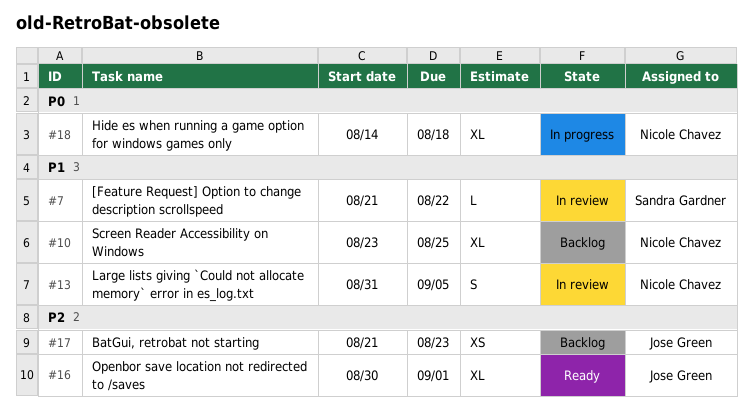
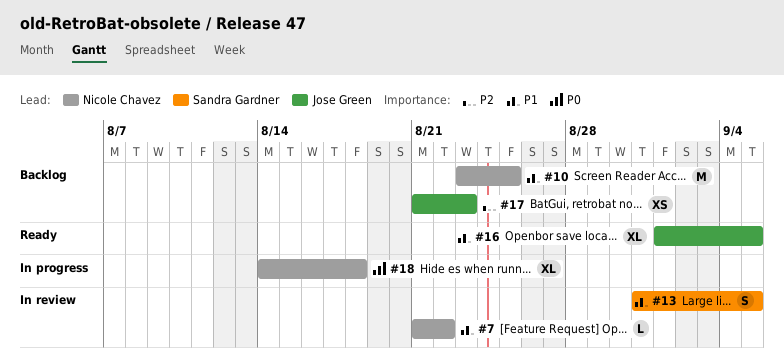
#7, owner: Sandra Gardner -> Nicole Chavez
#10, estimate: XL -> M
#13, owner: Nicole Chavez -> Sandra Gardner
#16, priority: P2 -> P1
#16, start: Aug 30 -> Sep 1
#16, due: Sep 1 -> Sep 5

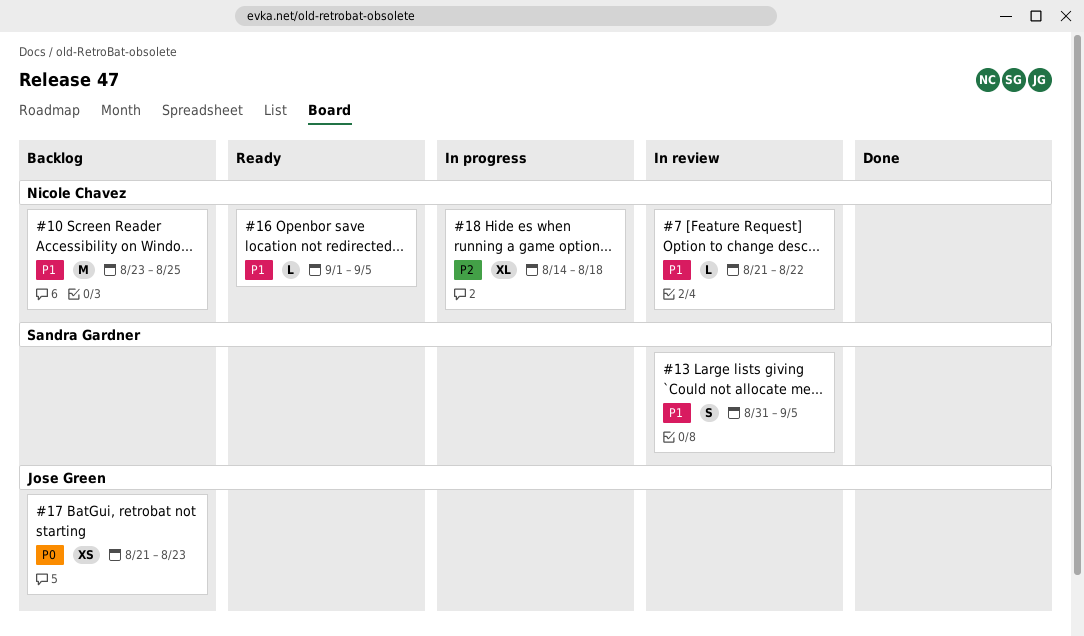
#16, owner: Jose Green -> Nicole Chavez
#16, estimate: XL -> L
#17, priority: P2 -> P0
#18, priority: P0 -> P2

